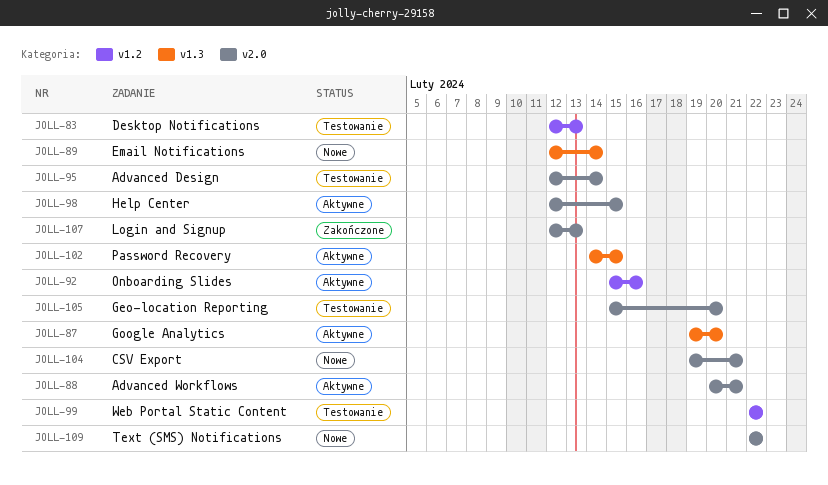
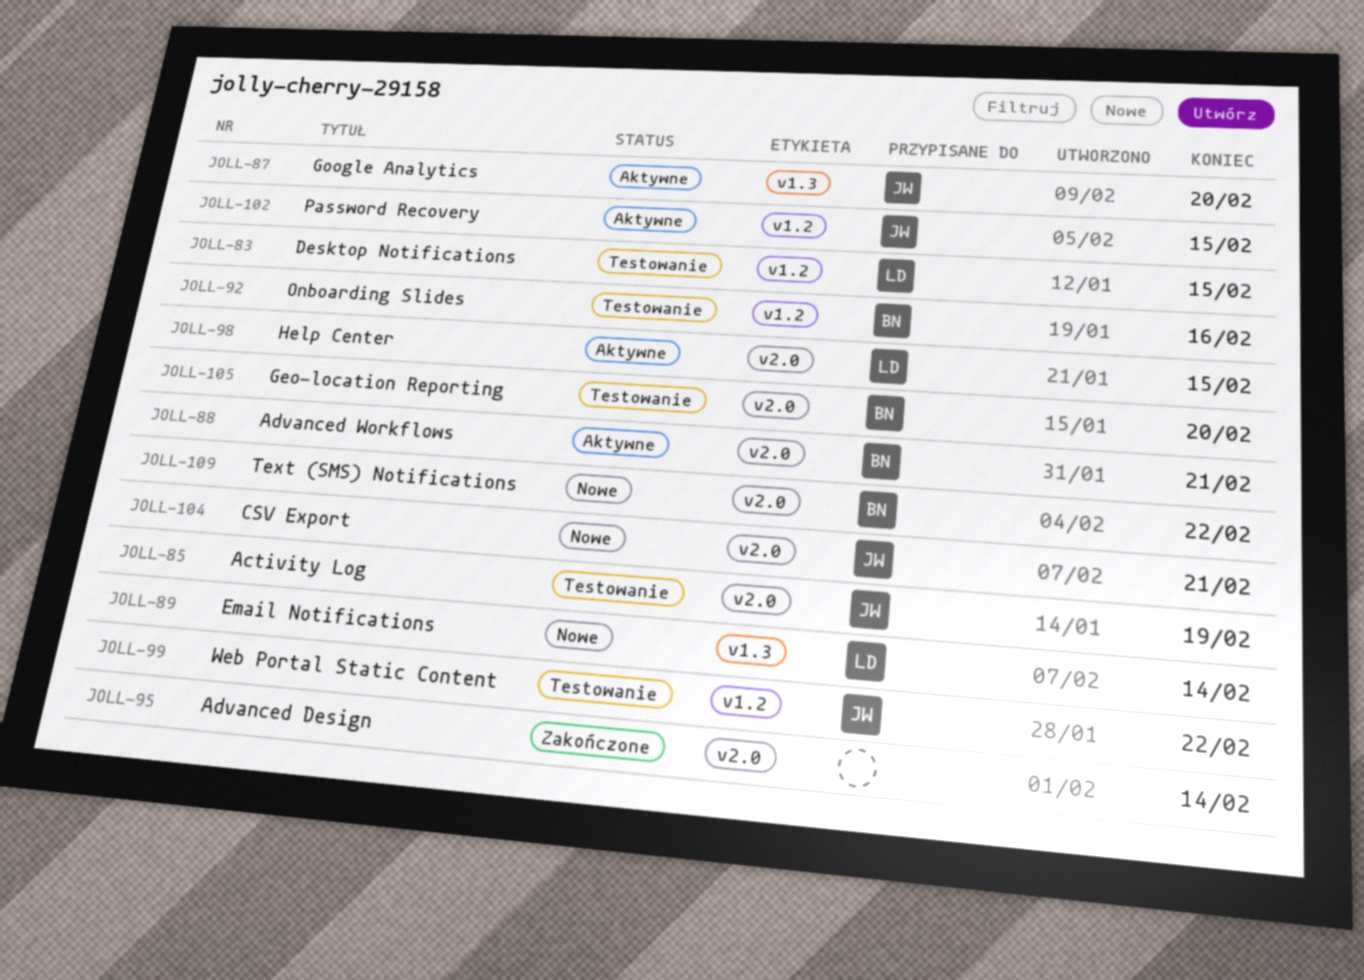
JOLL-83, due: Feb 13 -> Feb 15
JOLL-85: none -> present
JOLL-92, status: Aktywne -> Testowanie
JOLL-95, status: Testowanie -> Zakończone
JOLL-102, label: v1.3 -> v1.2
JOLL-107: present -> none

